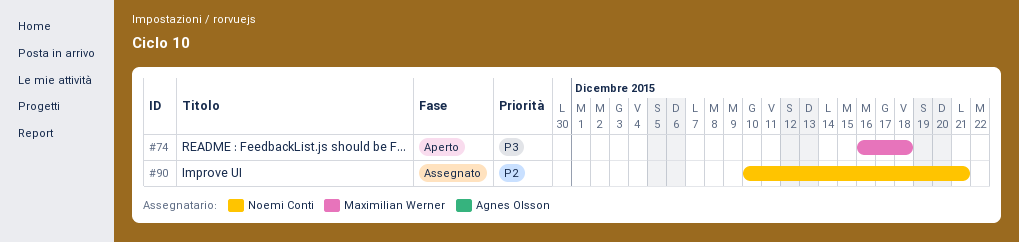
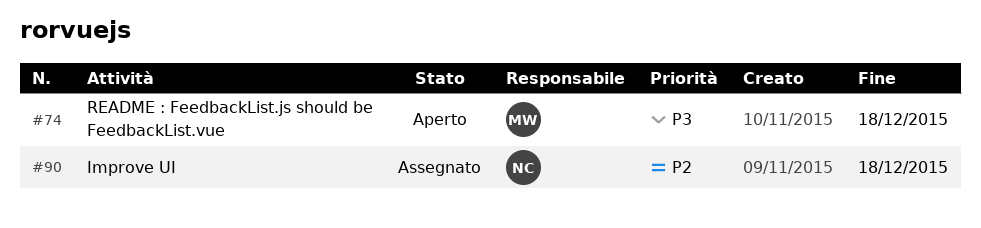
#90, due: Dec 21 -> Dec 18

